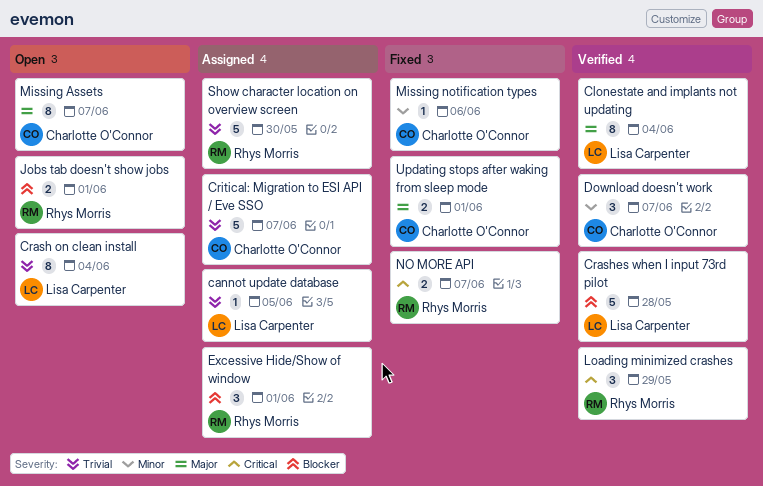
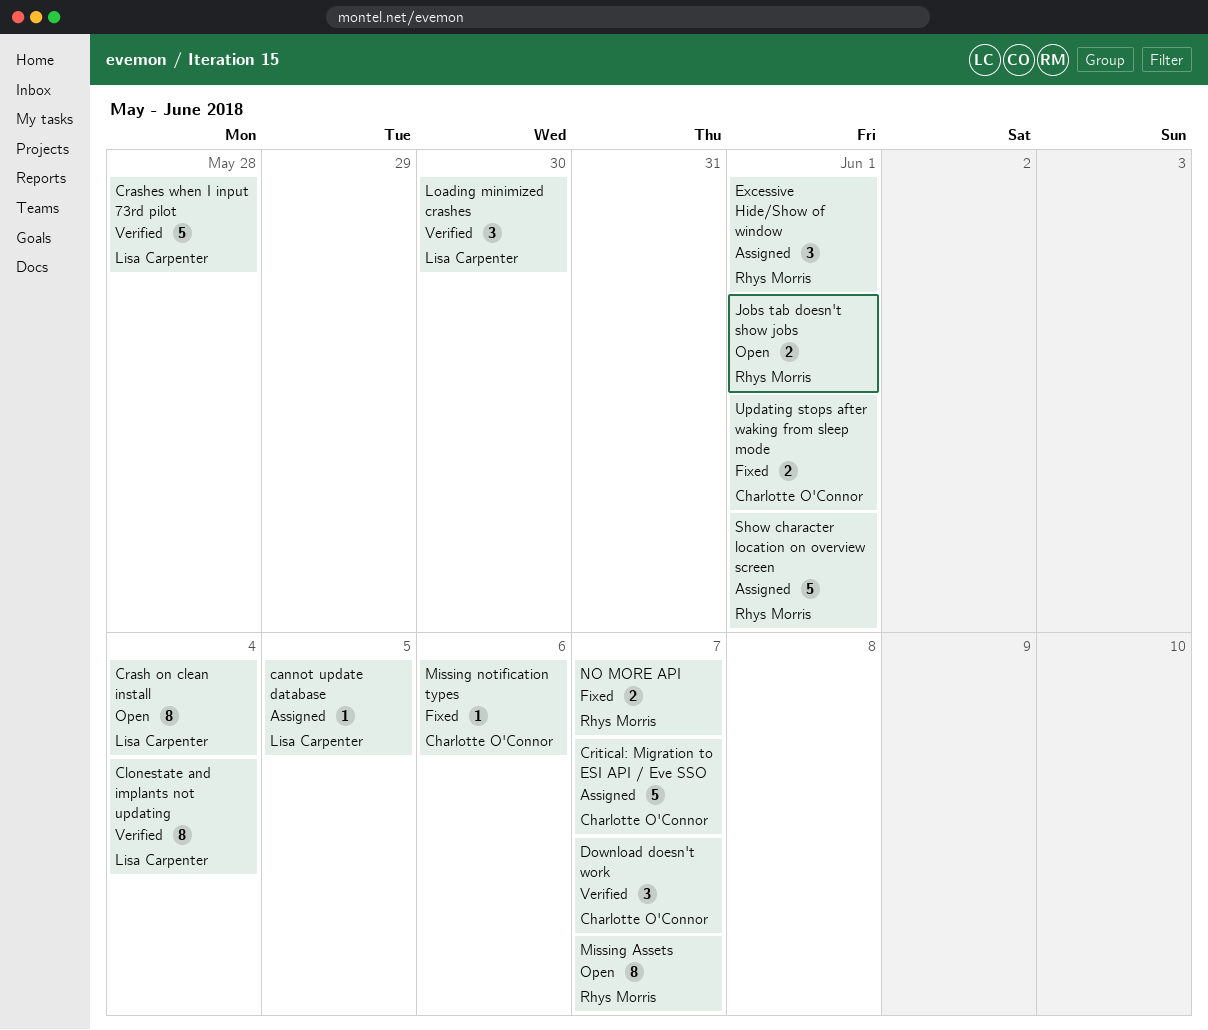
Loading minimized crashes, owner: Rhys Morris -> Lisa Carpenter
Loading minimized crashes, due: May 29 -> May 30
Missing Assets, owner: Charlotte O'Connor -> Rhys Morris
Show character location on overview screen, due: May 30 -> Jun 1

